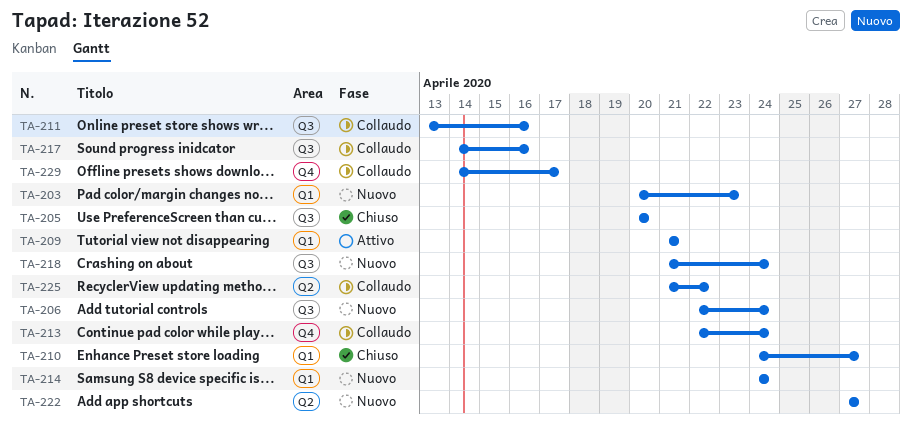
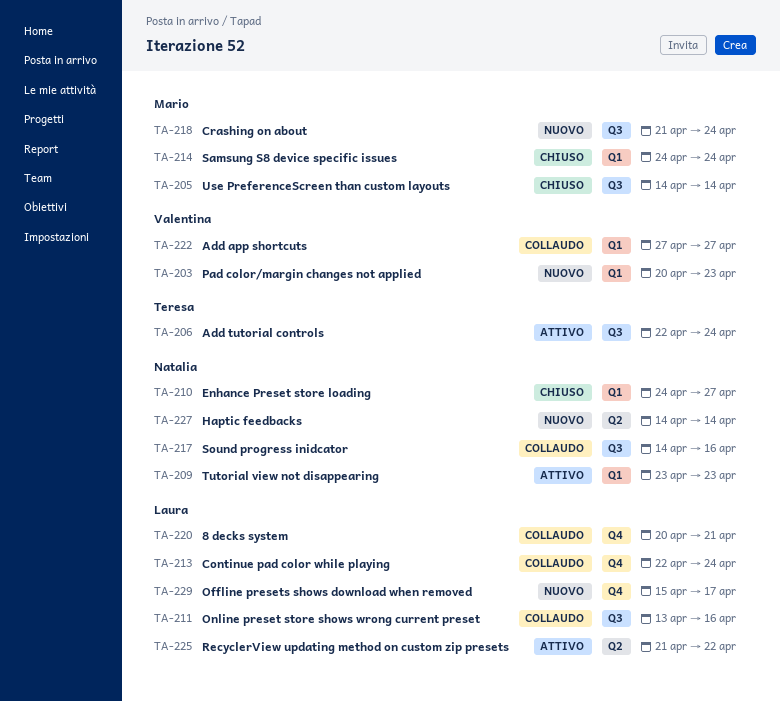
TA-205, start: Apr 20 -> Apr 14
TA-205, due: Apr 20 -> Apr 14
TA-206, status: Nuovo -> Attivo
TA-209, start: Apr 21 -> Apr 23
TA-209, due: Apr 21 -> Apr 23
TA-214, status: Nuovo -> Chiuso
TA-220: none -> present
TA-222, status: Nuovo -> Collaudo
TA-222, label: Q2 -> Q1
TA-225, status: Collaudo -> Attivo
TA-227: none -> present
TA-229, status: Collaudo -> Nuovo
TA-229, start: Apr 14 -> Apr 15

